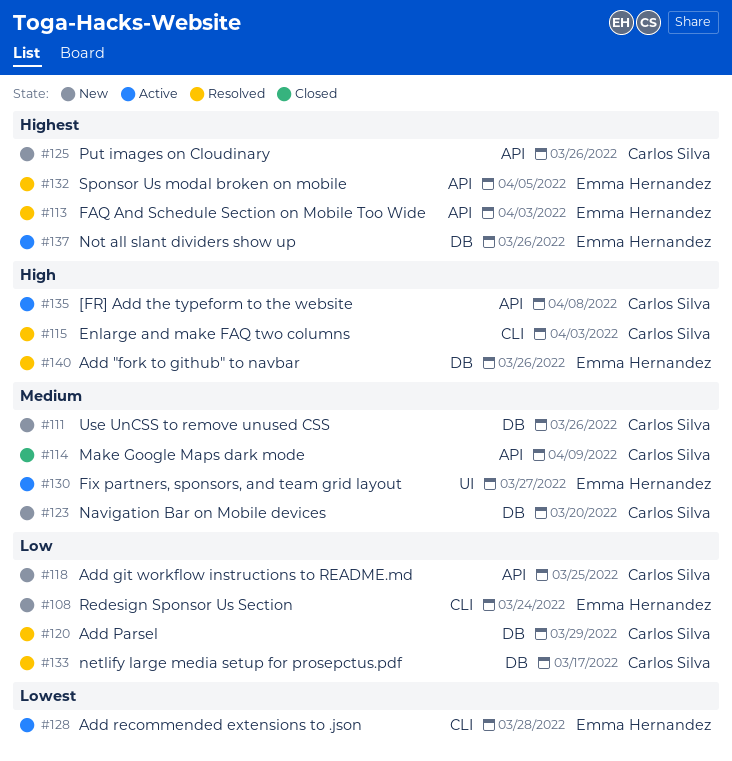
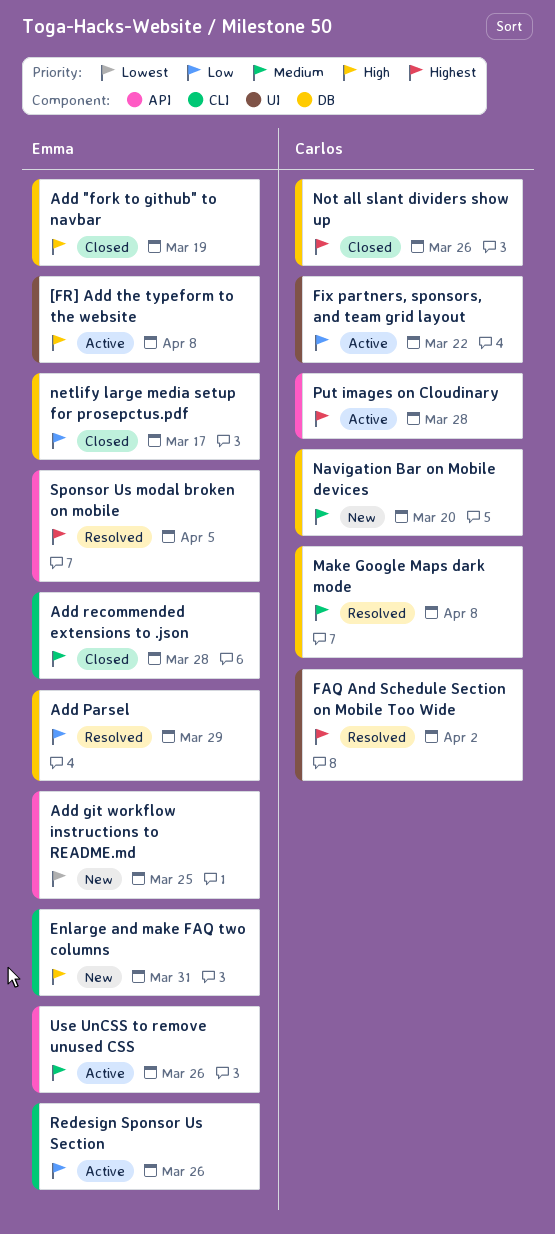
[FR] Add the typeform to the website, owner: Carlos Silva -> Emma Hernandez
[FR] Add the typeform to the website, label: API -> UI
Add "fork to github" to navbar, status: Resolved -> Closed
Add "fork to github" to navbar, due: Mar 26 -> Mar 19
Add git workflow instructions to README.md, owner: Carlos Silva -> Emma Hernandez
Add git workflow instructions to README.md, priority: Low -> Lowest
Add Parsel, owner: Carlos Silva -> Emma Hernandez
Add recommended extensions to .json, status: Active -> Closed
Add recommended extensions to .json, priority: Lowest -> Medium
Enlarge and make FAQ two columns, status: Resolved -> New
Enlarge and make FAQ two columns, owner: Carlos Silva -> Emma Hernandez
Enlarge and make FAQ two columns, due: Apr 3 -> Mar 31
FAQ And Schedule Section on Mobile Too Wide, owner: Emma Hernandez -> Carlos Silva
FAQ And Schedule Section on Mobile Too Wide, label: API -> UI
FAQ And Schedule Section on Mobile Too Wide, due: Apr 3 -> Apr 2
Fix partners, sponsors, and team grid layout, owner: Emma Hernandez -> Carlos Silva
Fix partners, sponsors, and team grid layout, priority: Medium -> Low
Fix partners, sponsors, and team grid layout, due: Mar 27 -> Mar 22
Make Google Maps dark mode, status: Closed -> Resolved
Make Google Maps dark mode, label: API -> DB
Make Google Maps dark mode, due: Apr 9 -> Apr 8
netlify large media setup for prosepctus.pdf, status: Resolved -> Closed
netlify large media setup for prosepctus.pdf, owner: Carlos Silva -> Emma Hernandez
Not all slant dividers show up, status: Active -> Closed
Not all slant dividers show up, owner: Emma Hernandez -> Carlos Silva
Put images on Cloudinary, status: New -> Active
Put images on Cloudinary, due: Mar 26 -> Mar 28
Redesign Sponsor Us Section, status: New -> Active
Redesign Sponsor Us Section, due: Mar 24 -> Mar 26
Use UnCSS to remove unused CSS, status: New -> Active
Use UnCSS to remove unused CSS, owner: Carlos Silva -> Emma Hernandez
Use UnCSS to remove unused CSS, label: DB -> API

